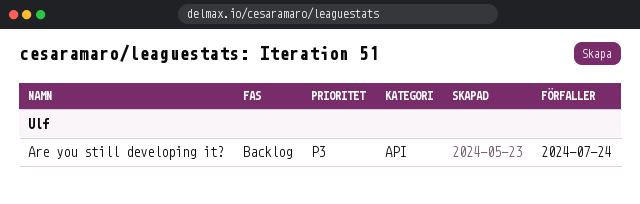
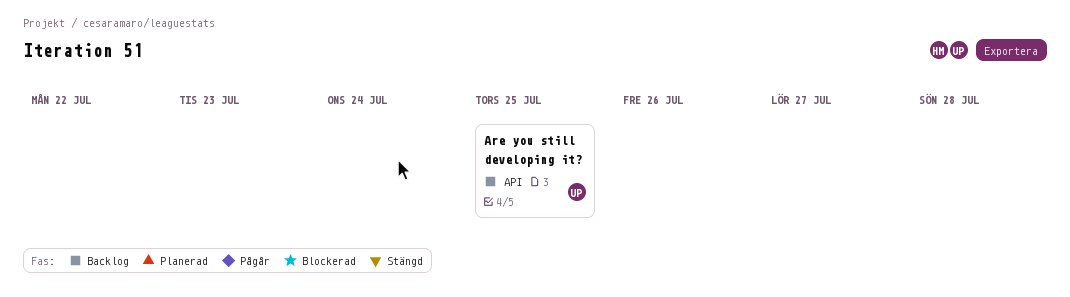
Are you still developing it?, due: Jul 24 -> Jul 25

